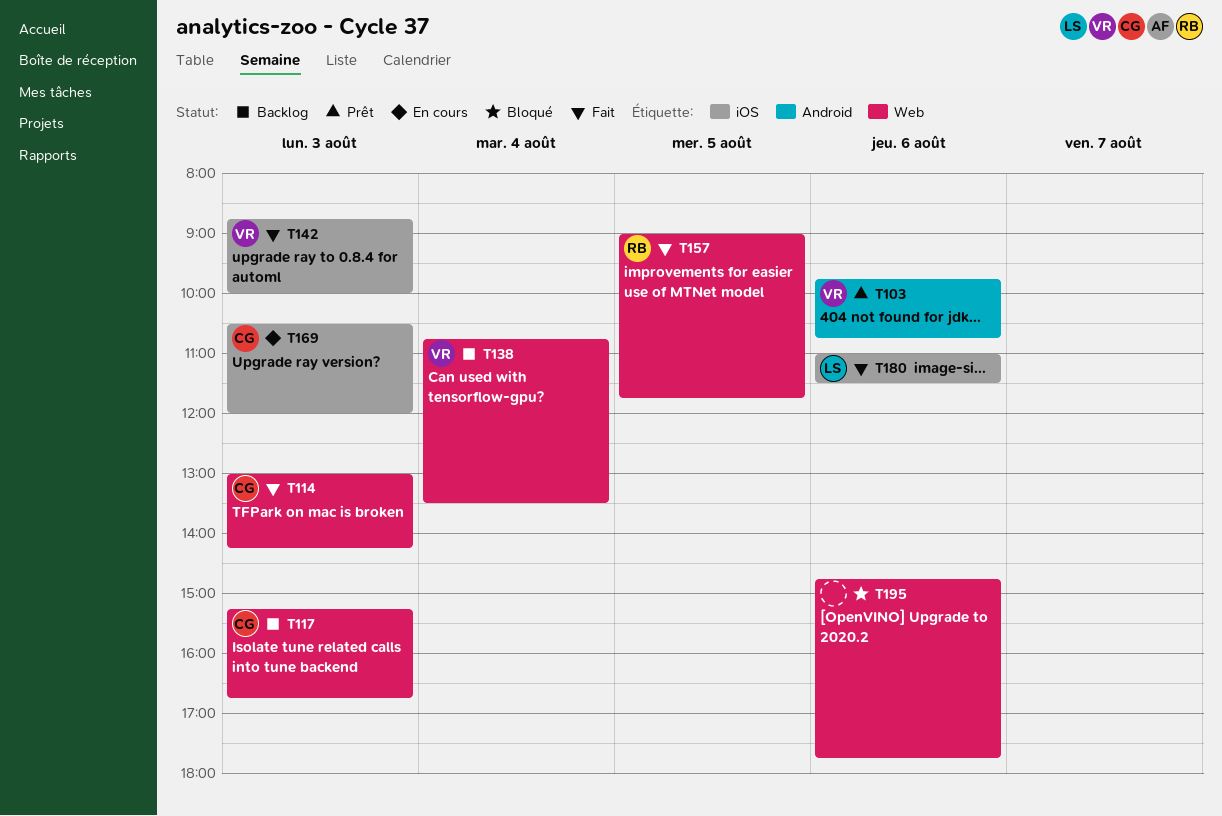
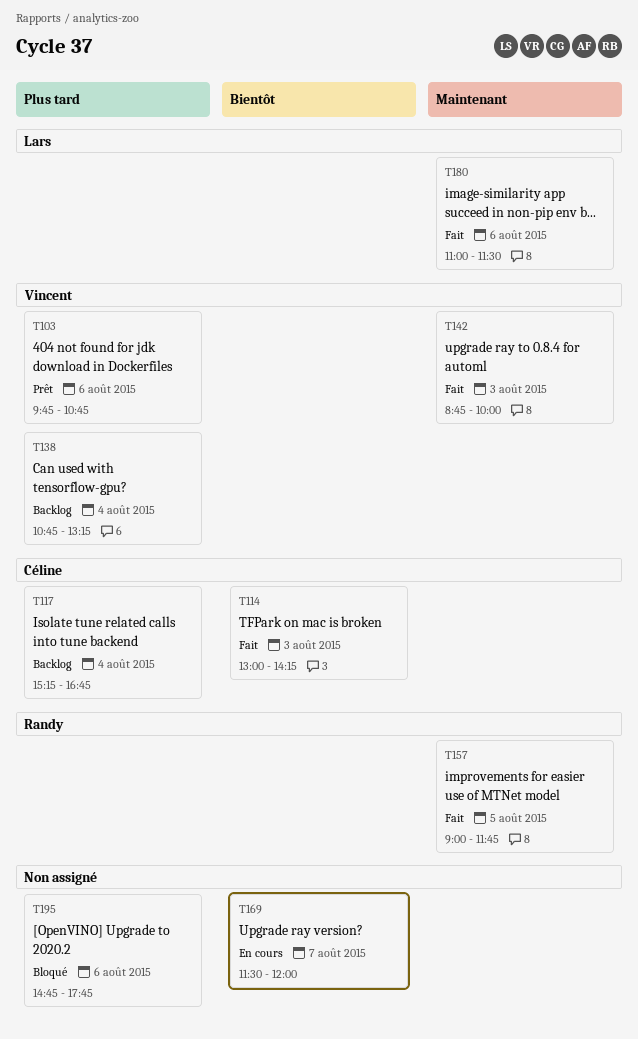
T117, day: Aug 3 -> Aug 4
T138, ends: 13:30 -> 13:15
T169, owner: Céline -> none
T169, day: Aug 3 -> Aug 7
T169, begins: 10:30 -> 11:30

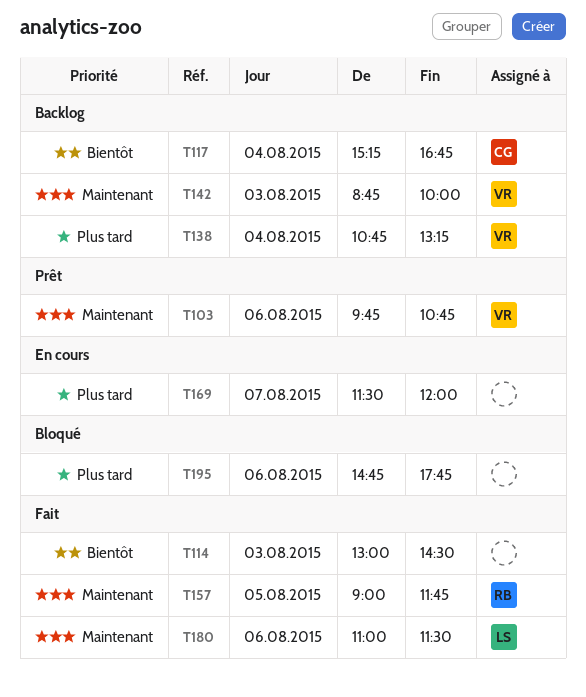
T103, priority: Plus tard -> Maintenant
T114, owner: Céline -> none
T114, ends: 14:15 -> 14:30
T117, priority: Plus tard -> Bientôt
T142, status: Fait -> Backlog
T169, priority: Bientôt -> Plus tard

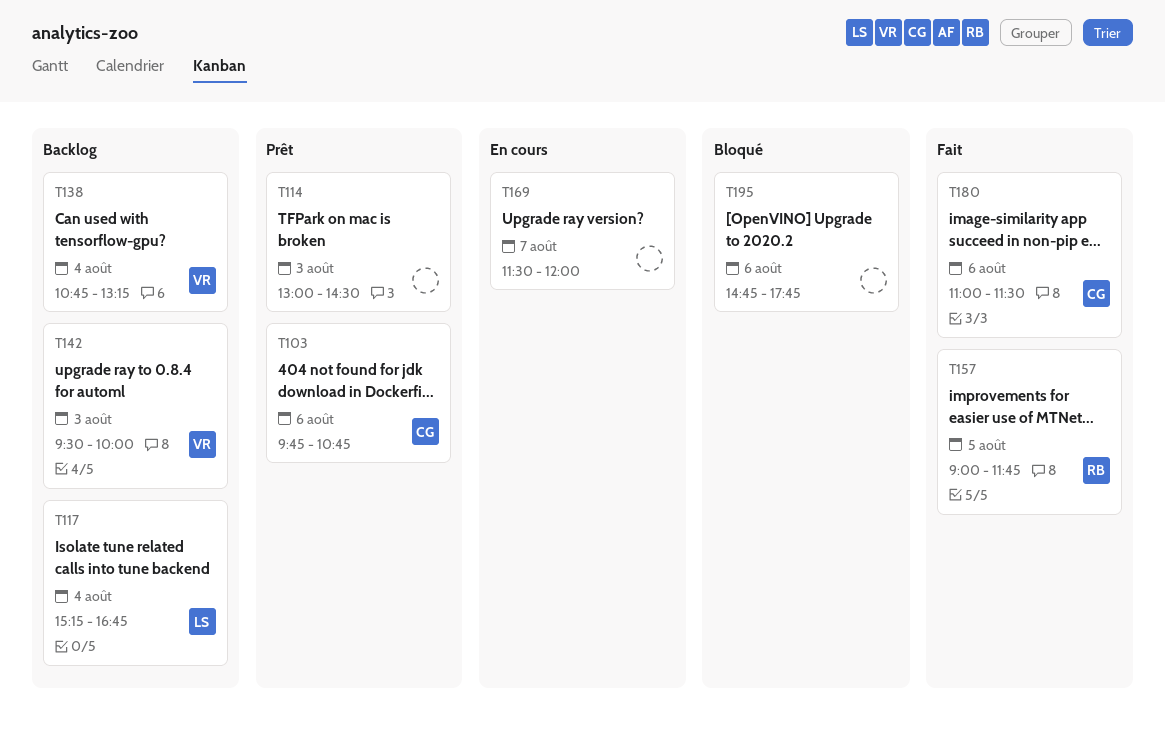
T103, owner: VR -> CG
T114, status: Fait -> Prêt
T117, owner: CG -> LS
T142, begins: 08:45 -> 09:30
T180, owner: LS -> CG

